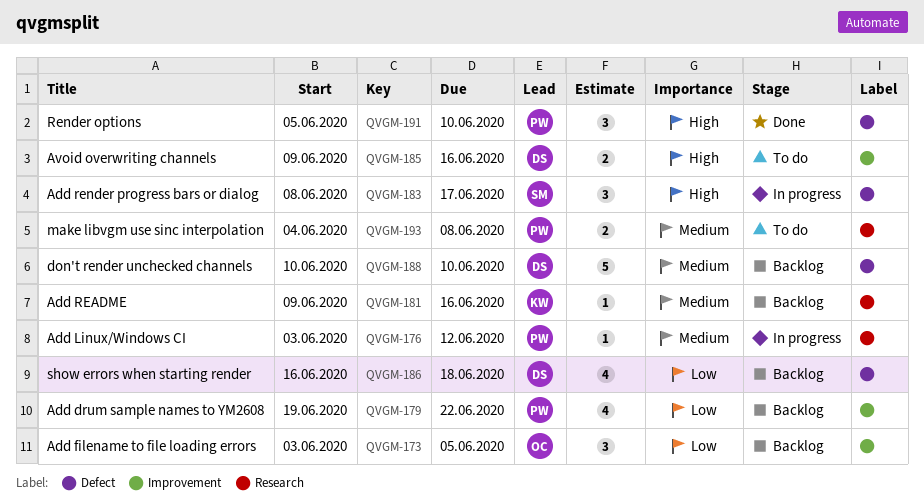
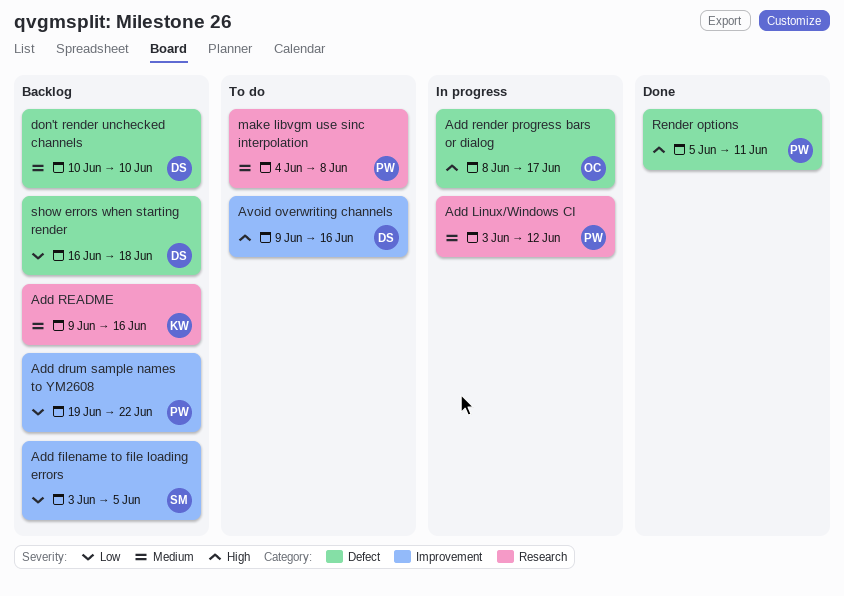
Add filename to file loading errors, owner: OC -> SM
Add render progress bars or dialog, owner: SM -> OC
Render options, due: Jun 10 -> Jun 11

